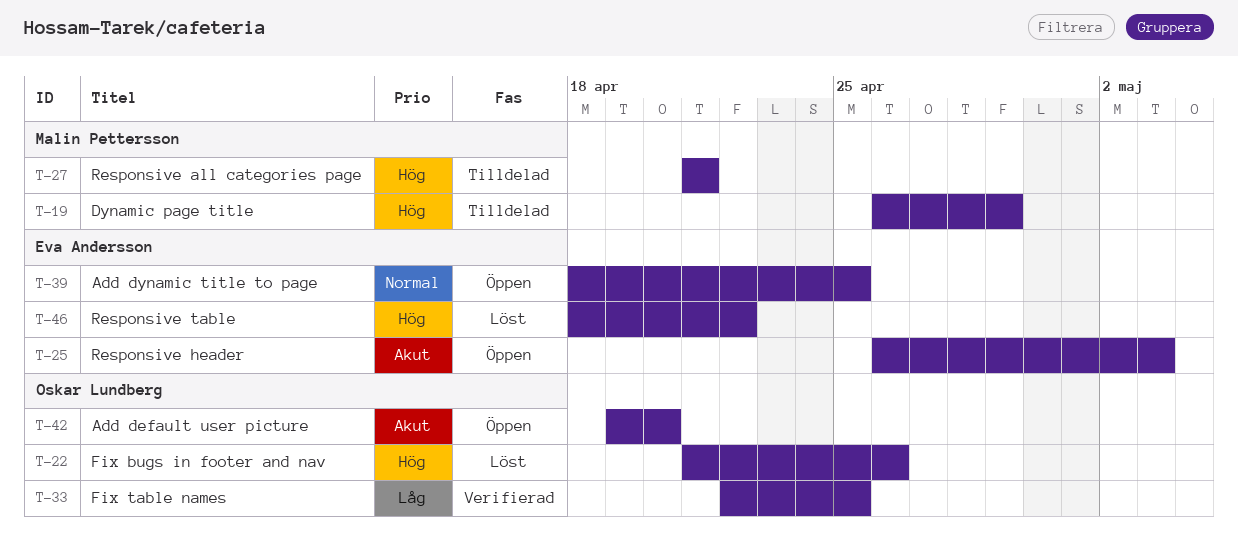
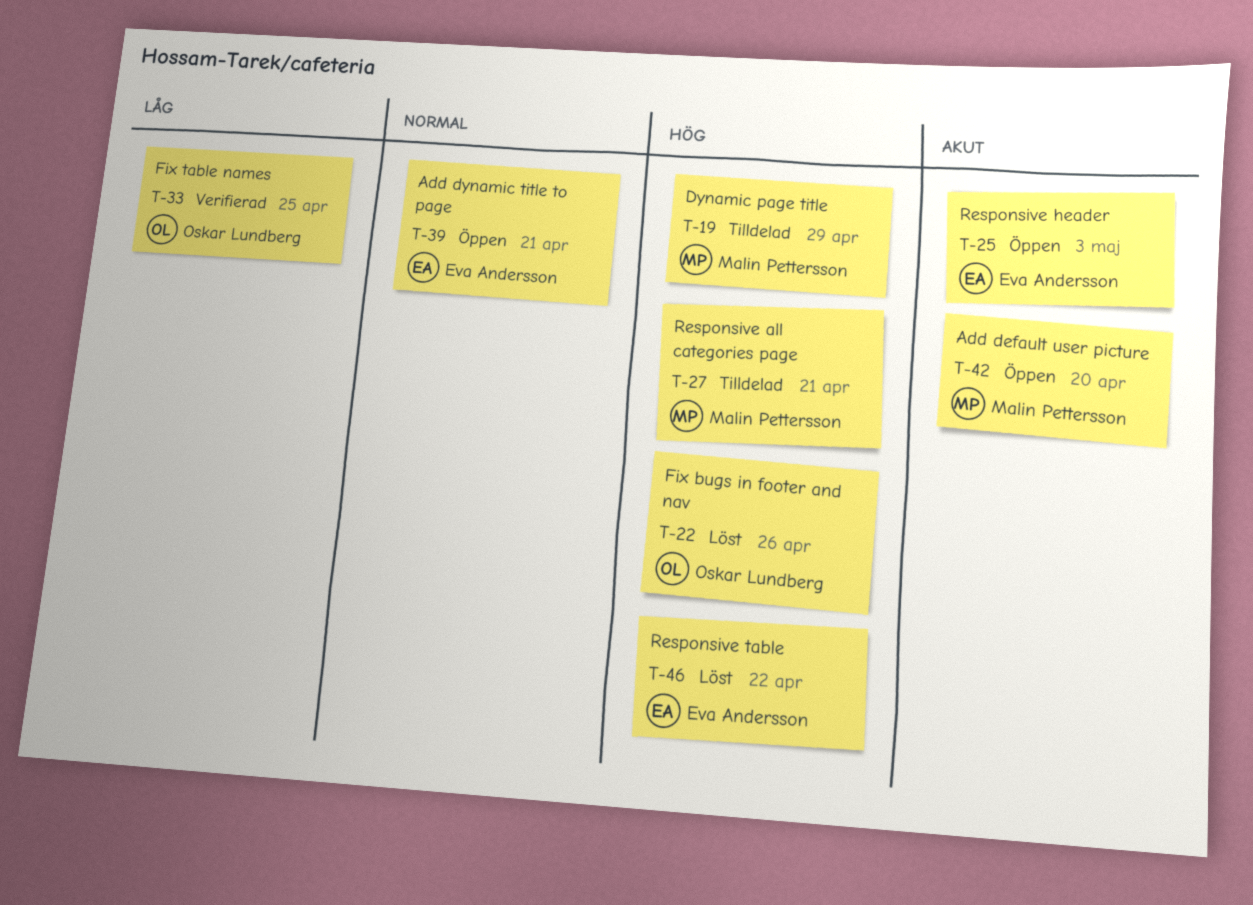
T-39, due: Apr 25 -> Apr 21
T-42, owner: Oskar Lundberg -> Malin Pettersson

